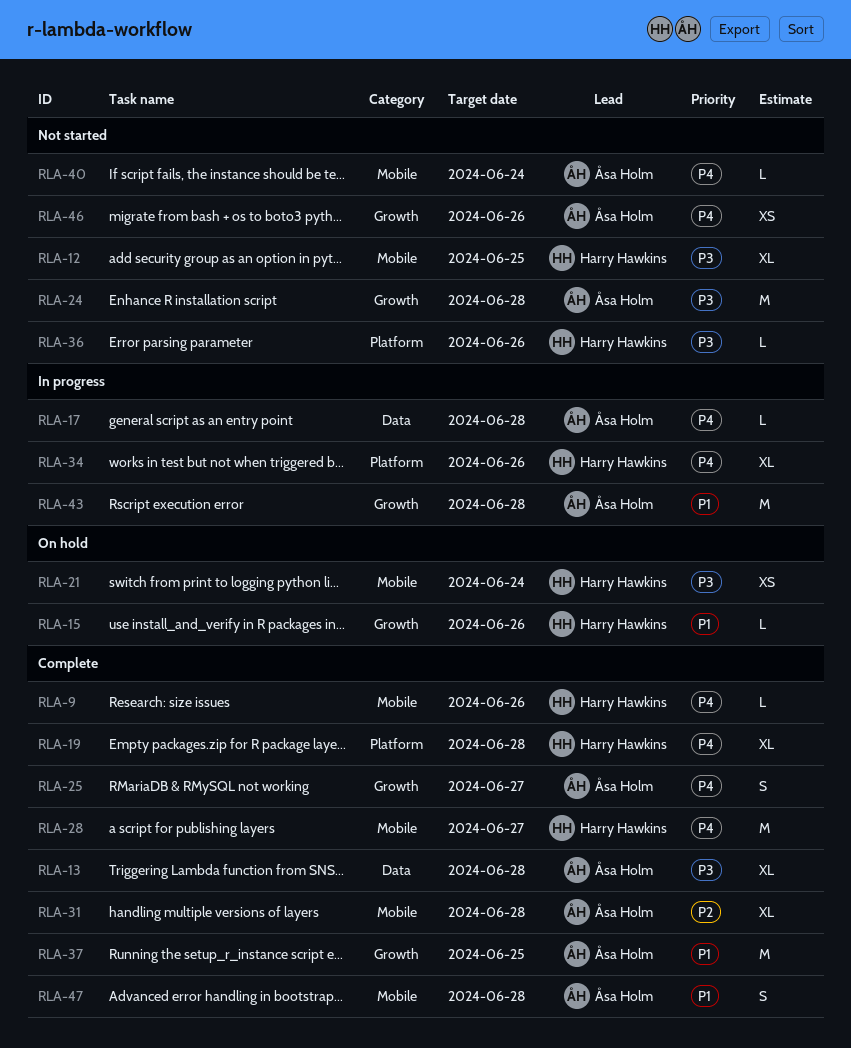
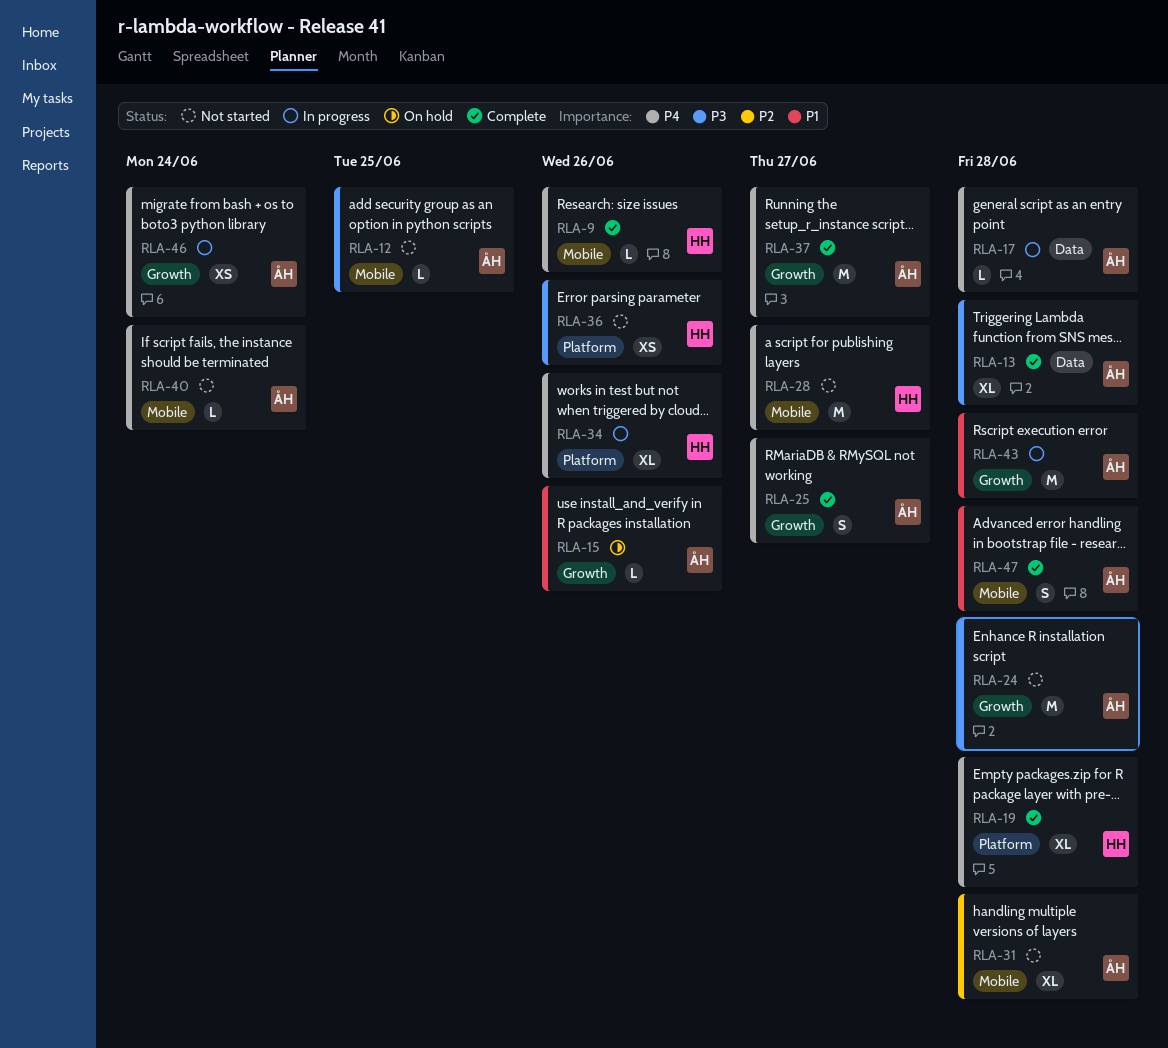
RLA-12, owner: Harry Hawkins -> Åsa Holm
RLA-12, estimate: XL -> L
RLA-15, owner: Harry Hawkins -> Åsa Holm
RLA-21: present -> none
RLA-28, status: Complete -> Not started
RLA-31, status: Complete -> Not started
RLA-36, estimate: L -> XS
RLA-37, priority: P1 -> P4
RLA-37, due: Jun 25 -> Jun 27
RLA-46, status: Not started -> In progress
RLA-46, due: Jun 26 -> Jun 24

